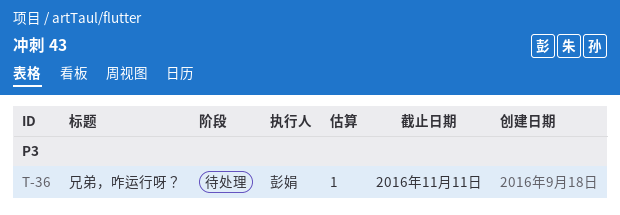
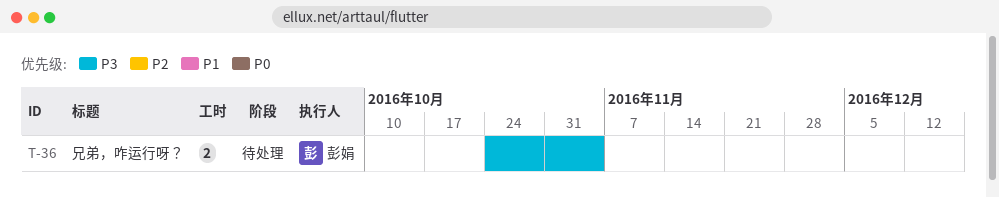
T-36, estimate: 1 -> 2
T-36, due: Nov 11 -> Nov 4

